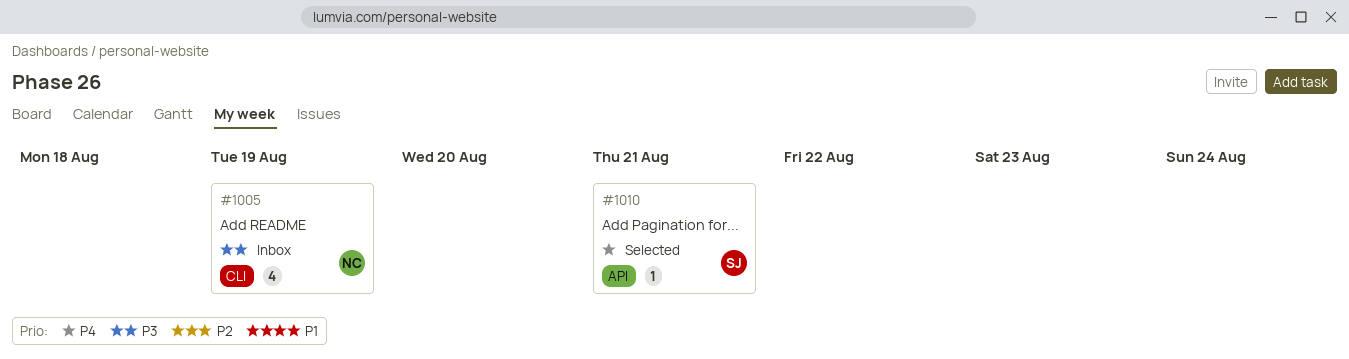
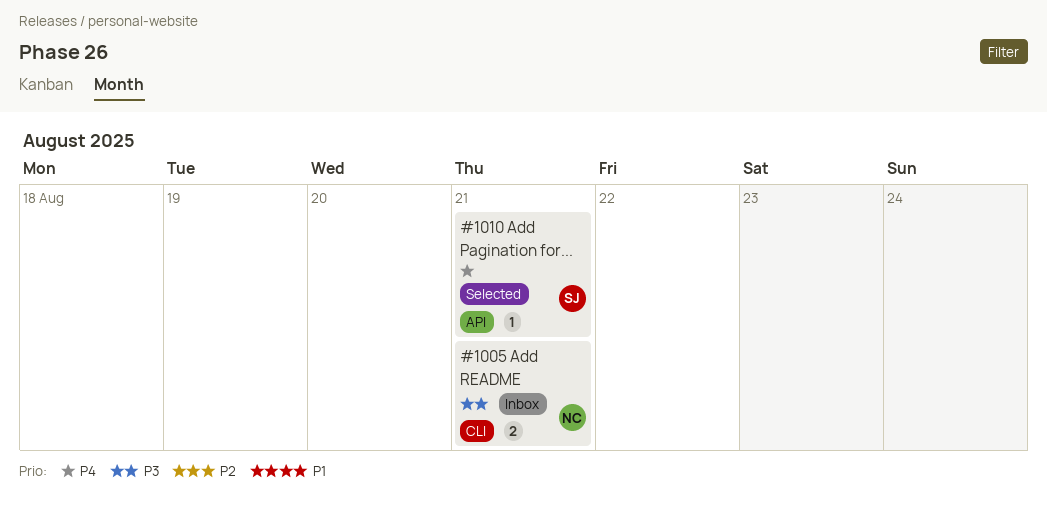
#1005, estimate: 4 -> 2
#1005, due: Aug 19 -> Aug 21

